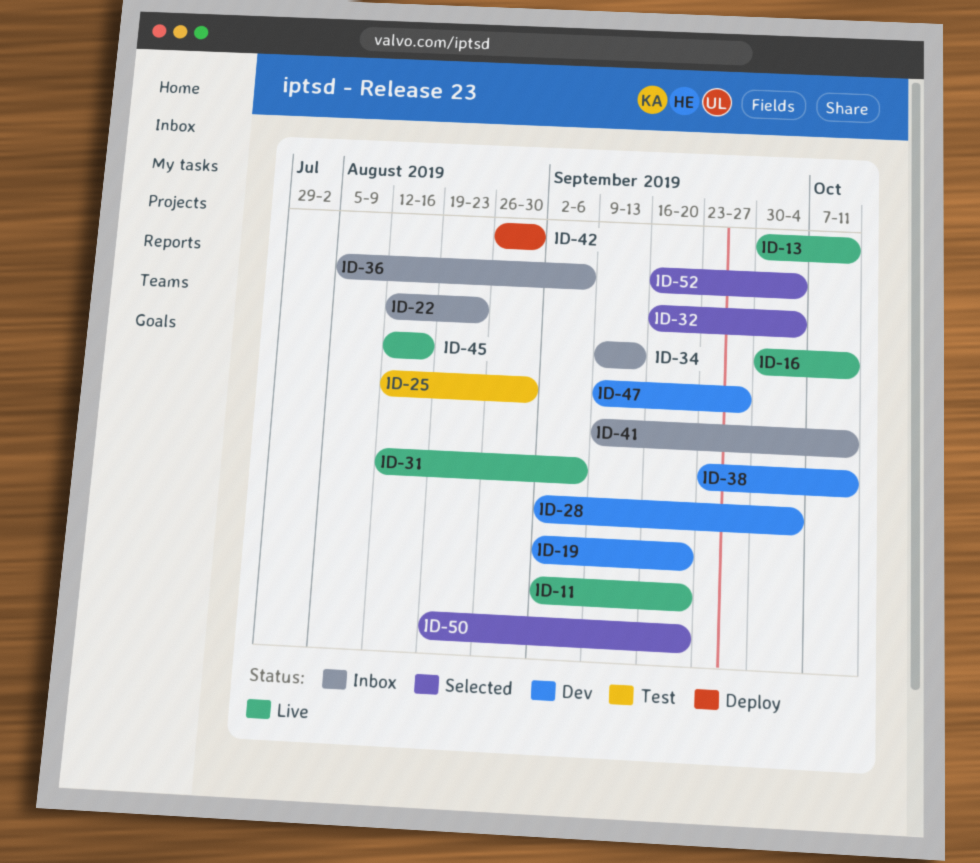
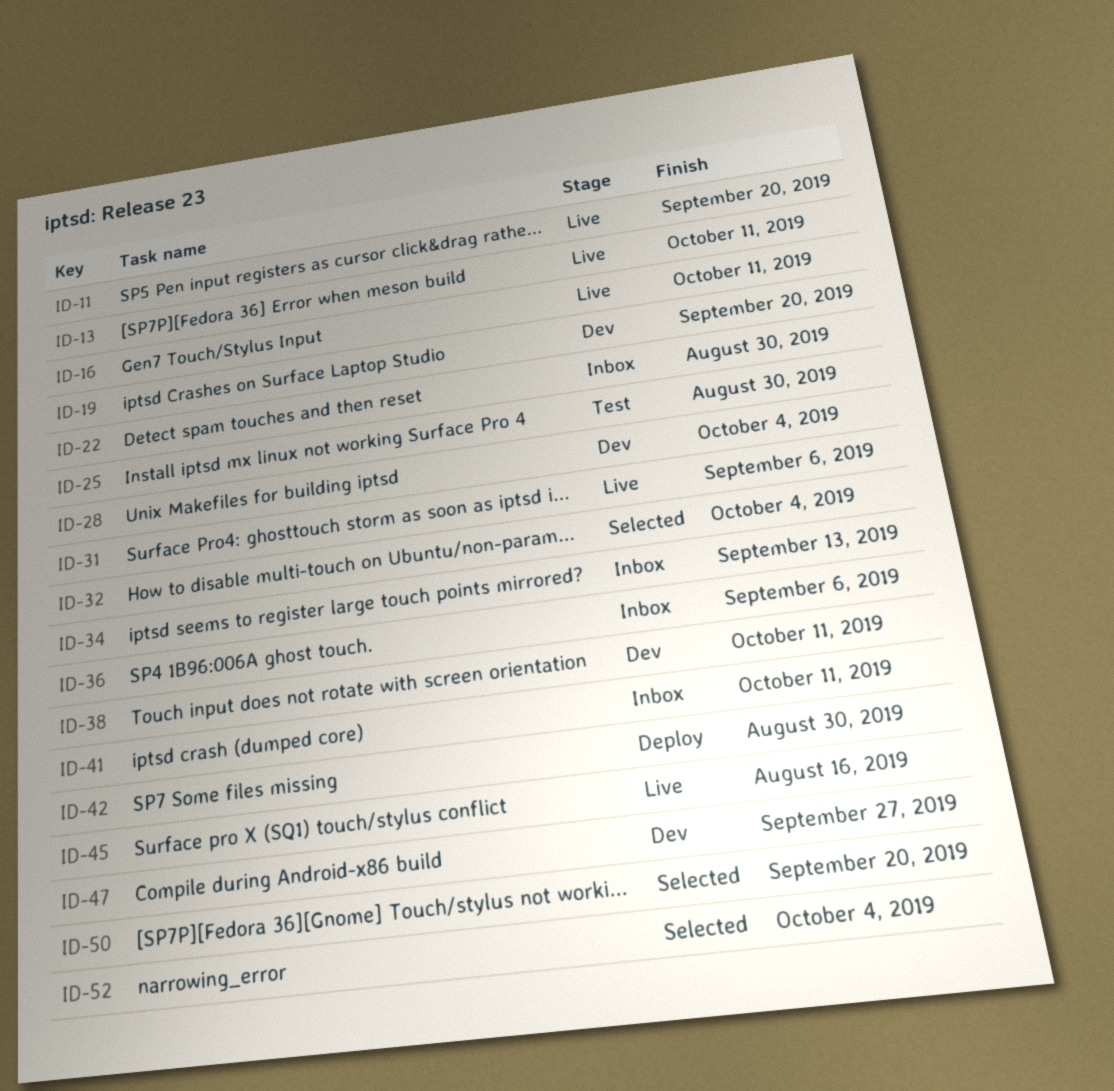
ID-22, due: Aug 23 -> Aug 30

